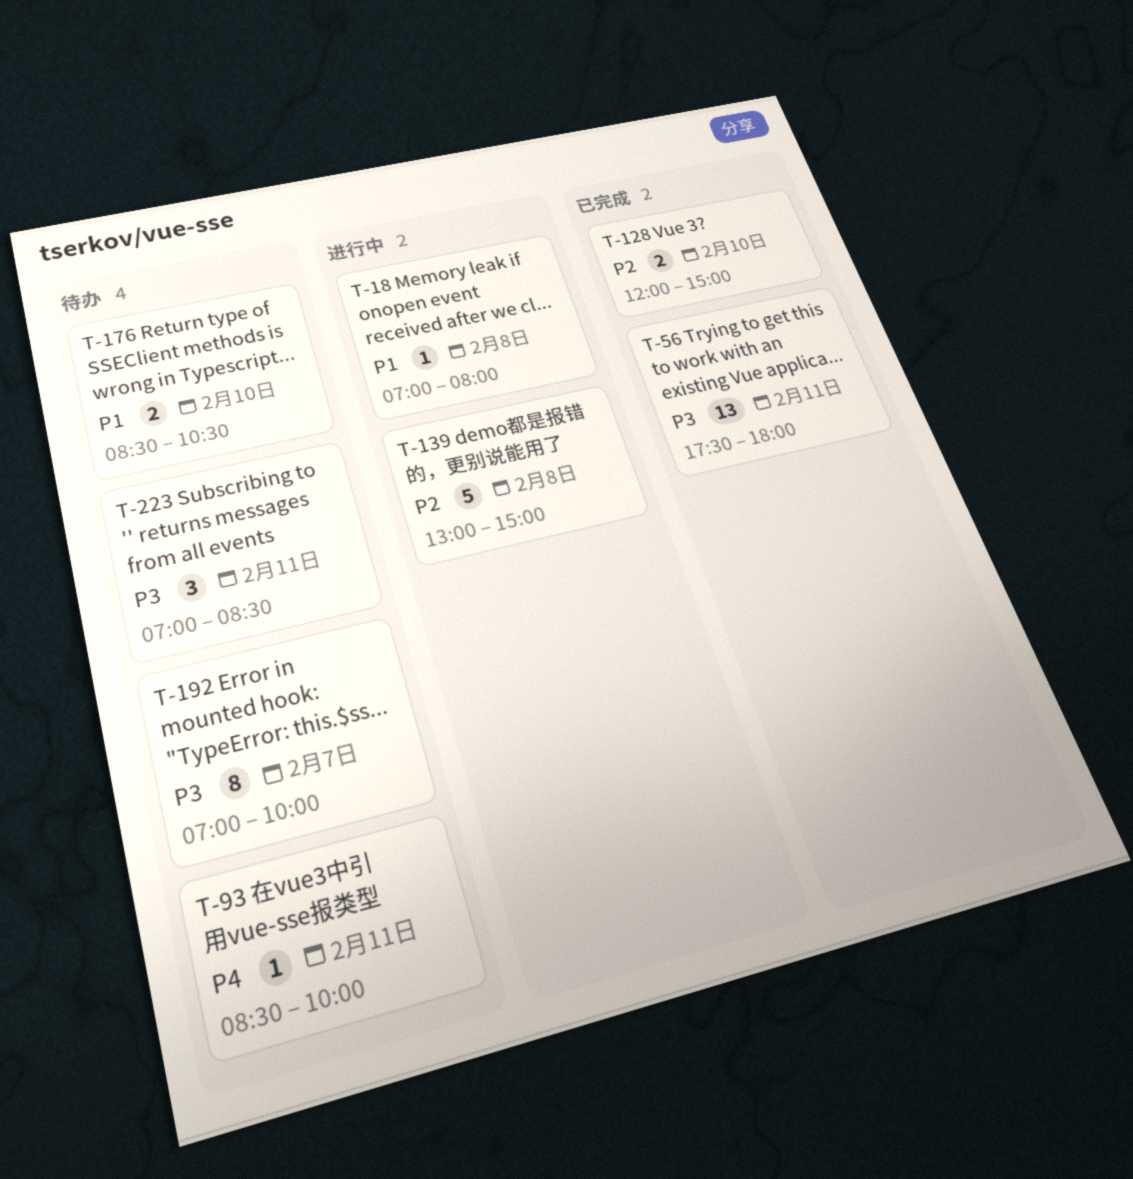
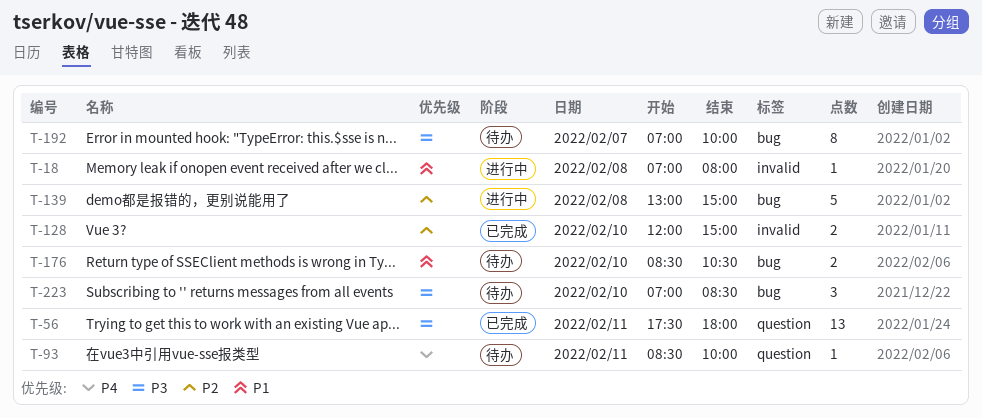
T-223, day: Feb 11 -> Feb 10

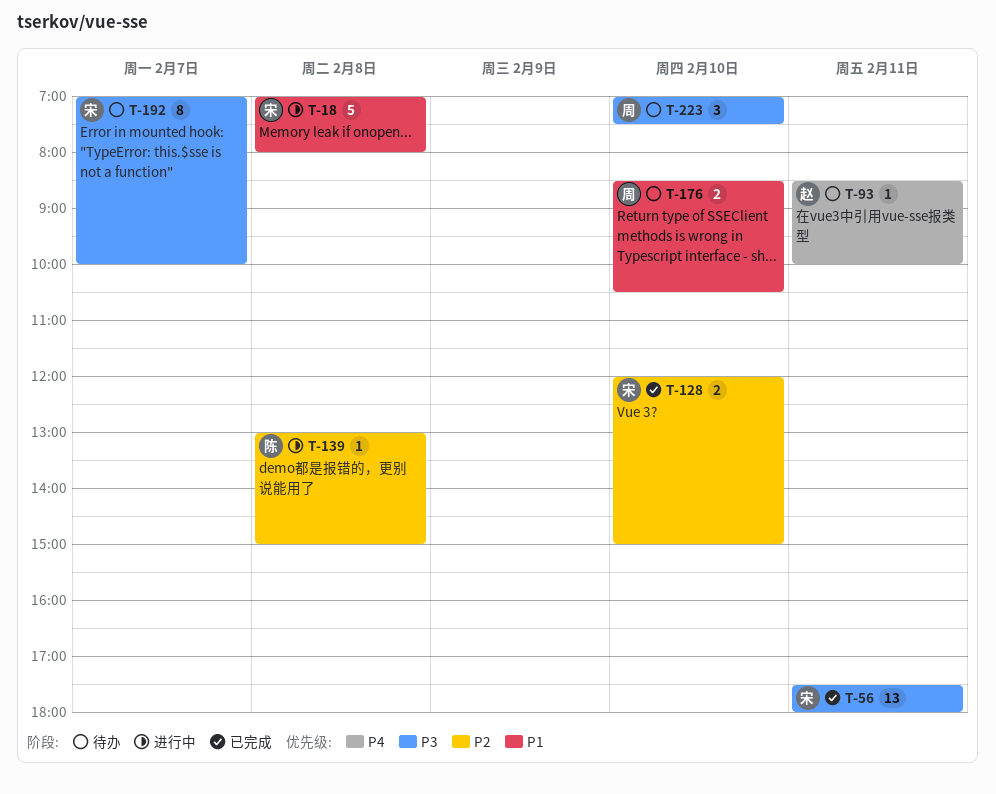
T-18, estimate: 1 -> 5
T-139, estimate: 5 -> 1
T-223, ends: 08:30 -> 07:30

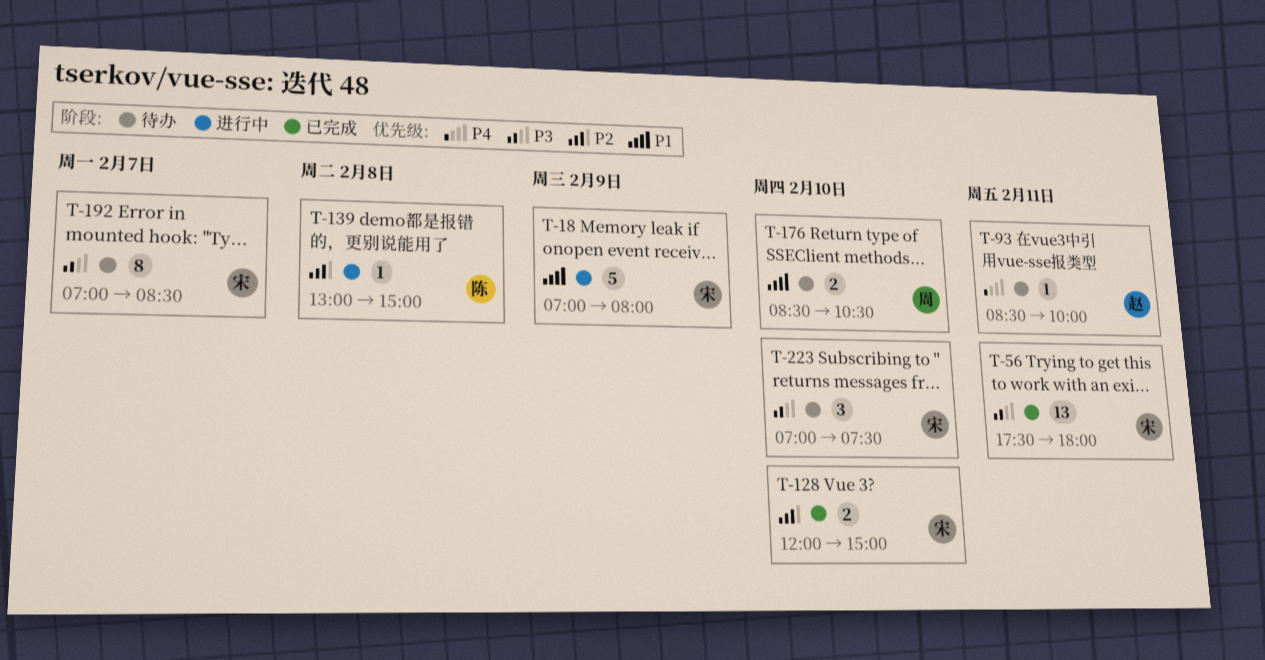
T-18, day: Feb 8 -> Feb 9
T-192, ends: 10:00 -> 08:30
T-223, owner: 周 -> 宋

